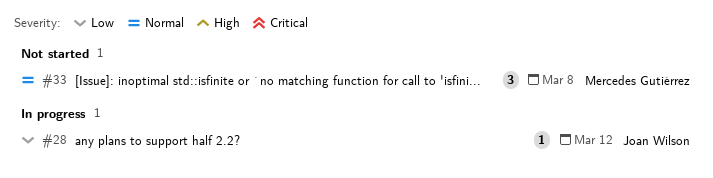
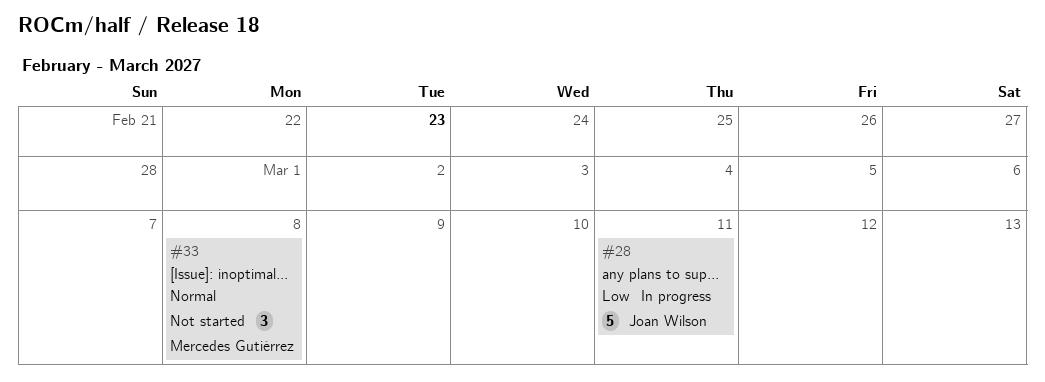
#28, estimate: 1 -> 5
#28, due: Mar 12 -> Mar 11

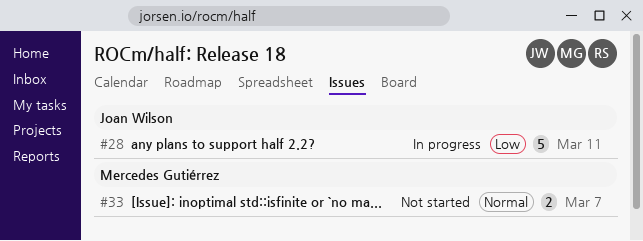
#33, estimate: 3 -> 2
#33, due: Mar 8 -> Mar 7

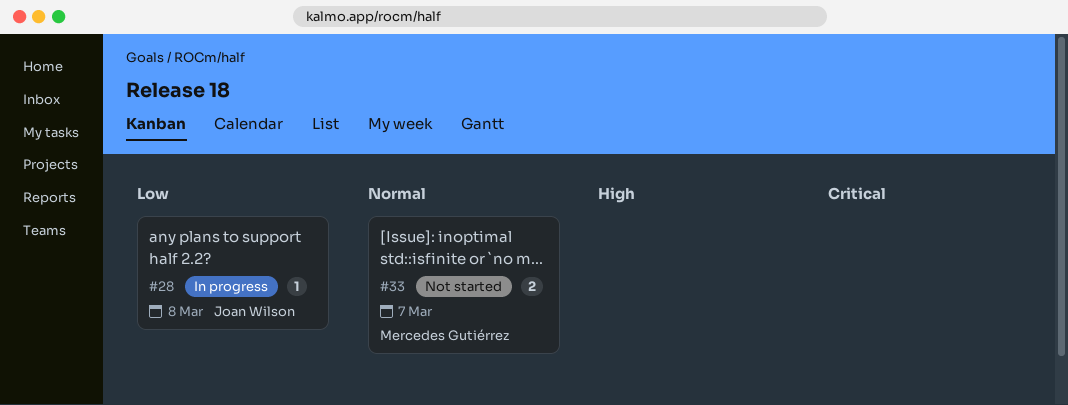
#28, estimate: 5 -> 1
#28, due: Mar 11 -> Mar 8

